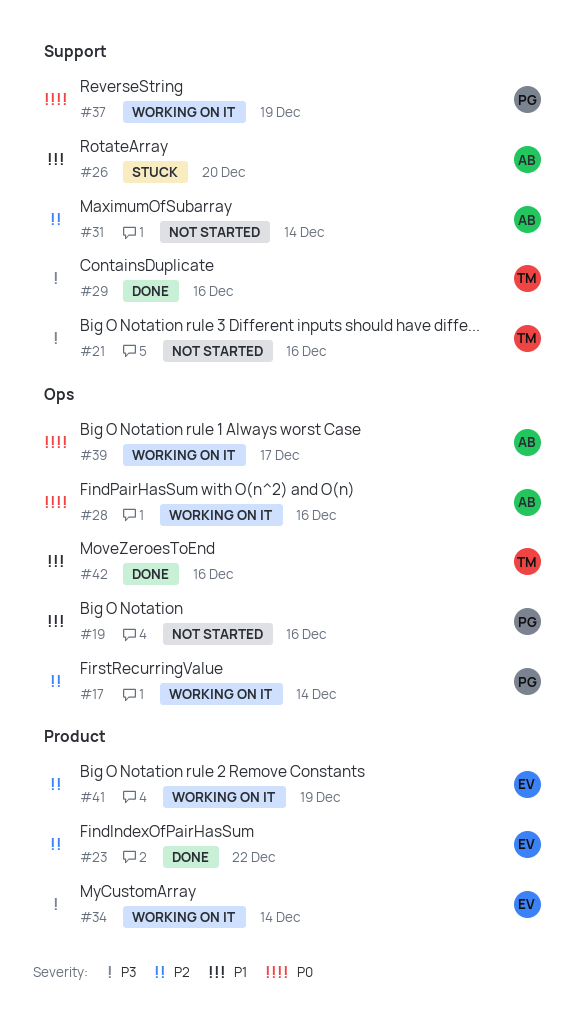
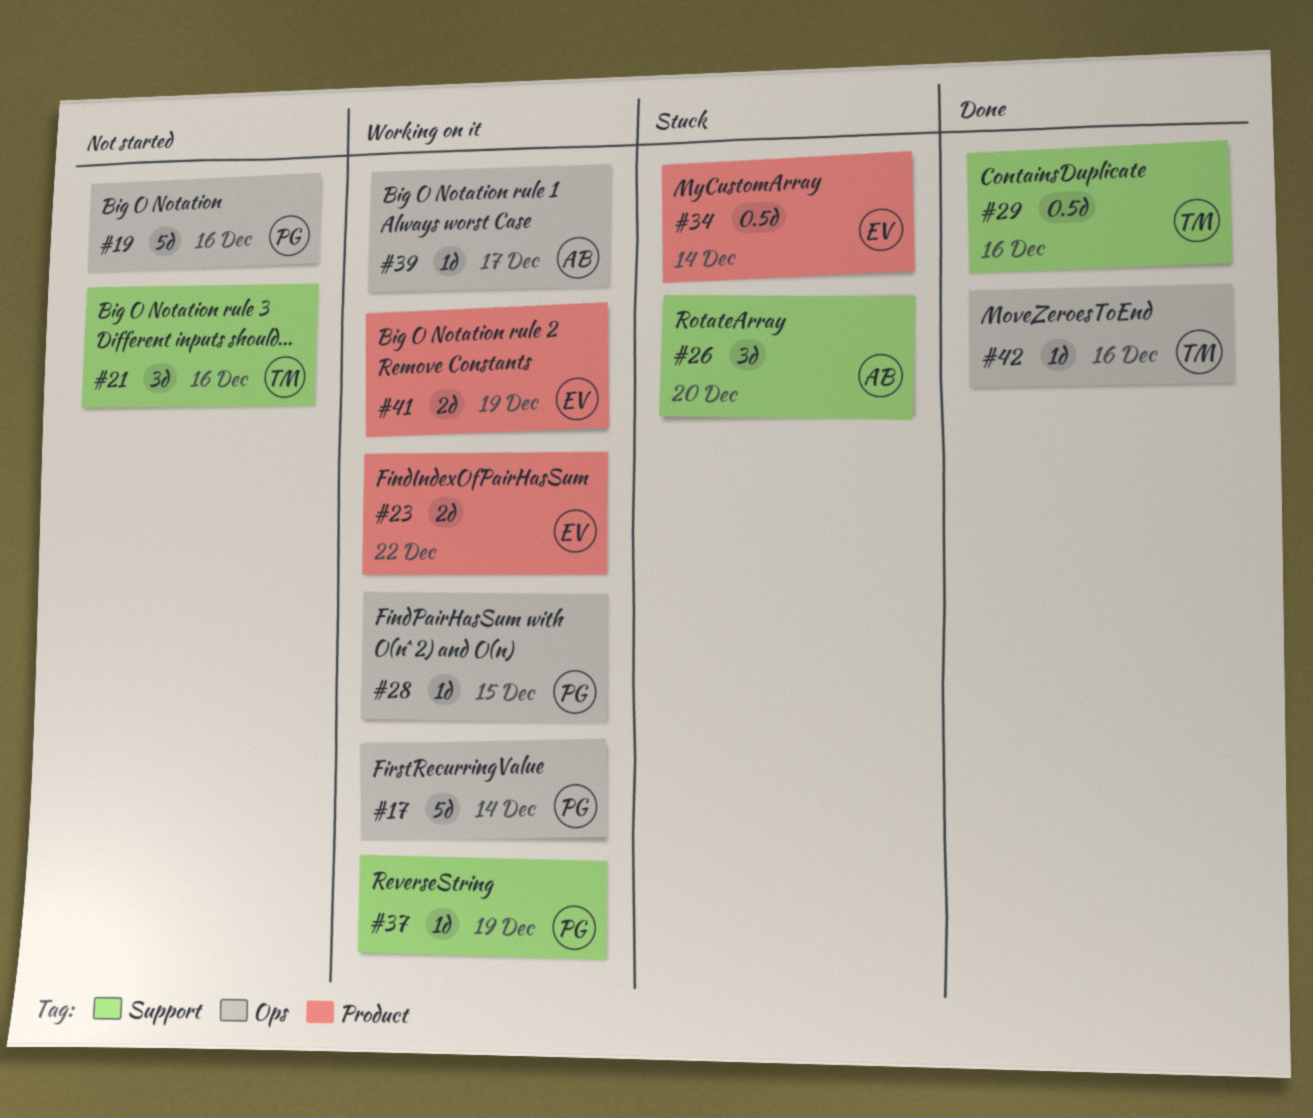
#23, status: Done -> Working on it
#28, owner: AB -> PG
#28, due: Dec 16 -> Dec 15
#31: present -> none
#34, status: Working on it -> Stuck

